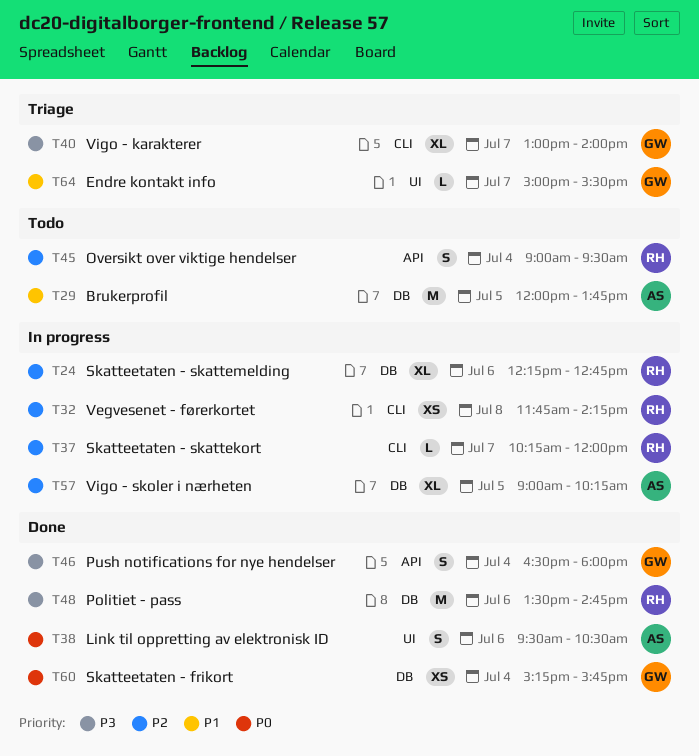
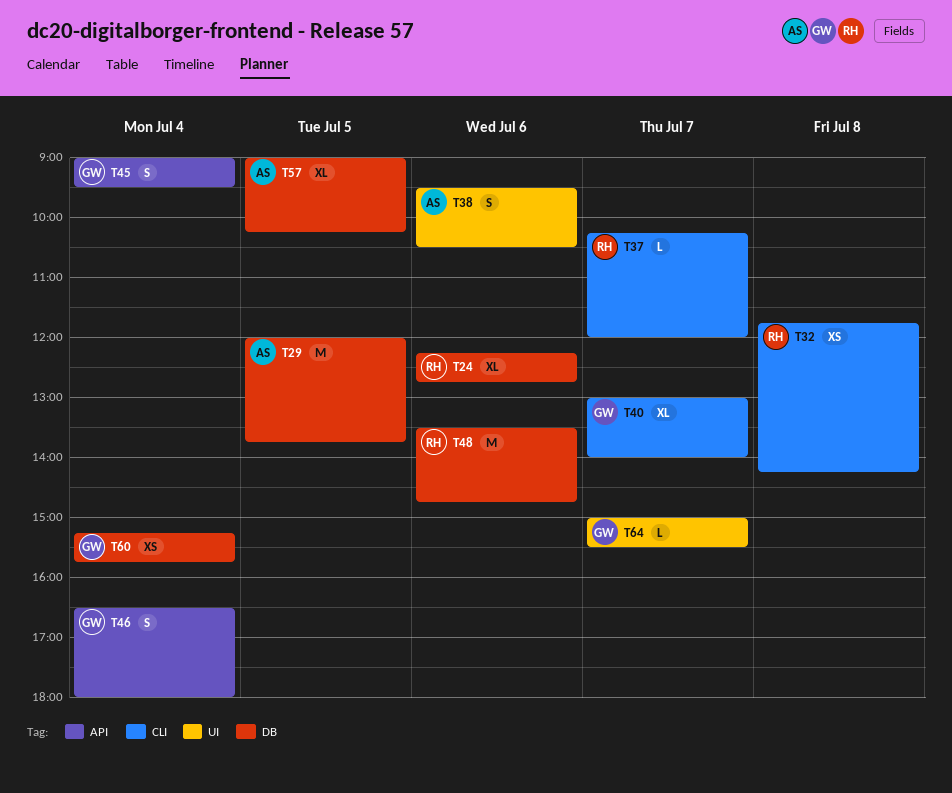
T45, owner: RH -> GW

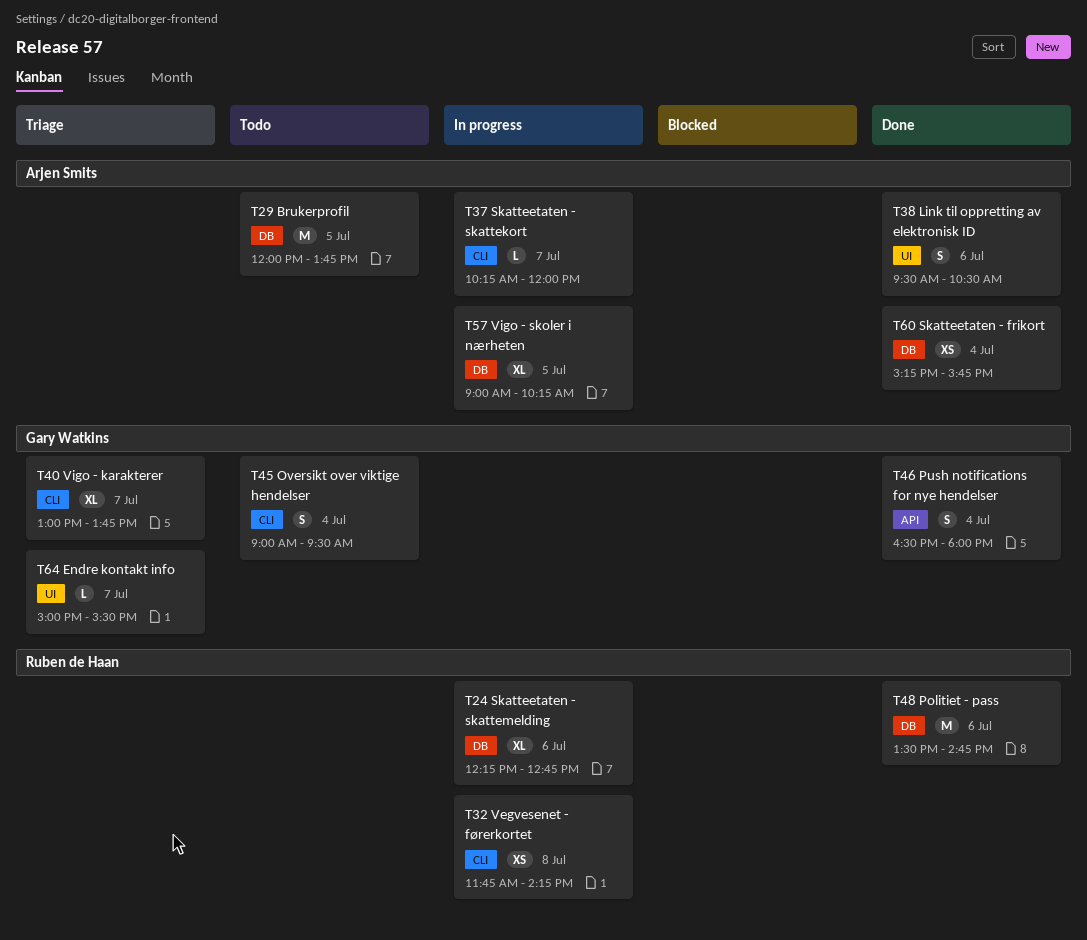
T37, owner: Ruben de Haan -> Arjen Smits
T40, ends: 14:00 -> 13:45
T45, label: API -> CLI
T60, owner: Gary Watkins -> Arjen Smits

